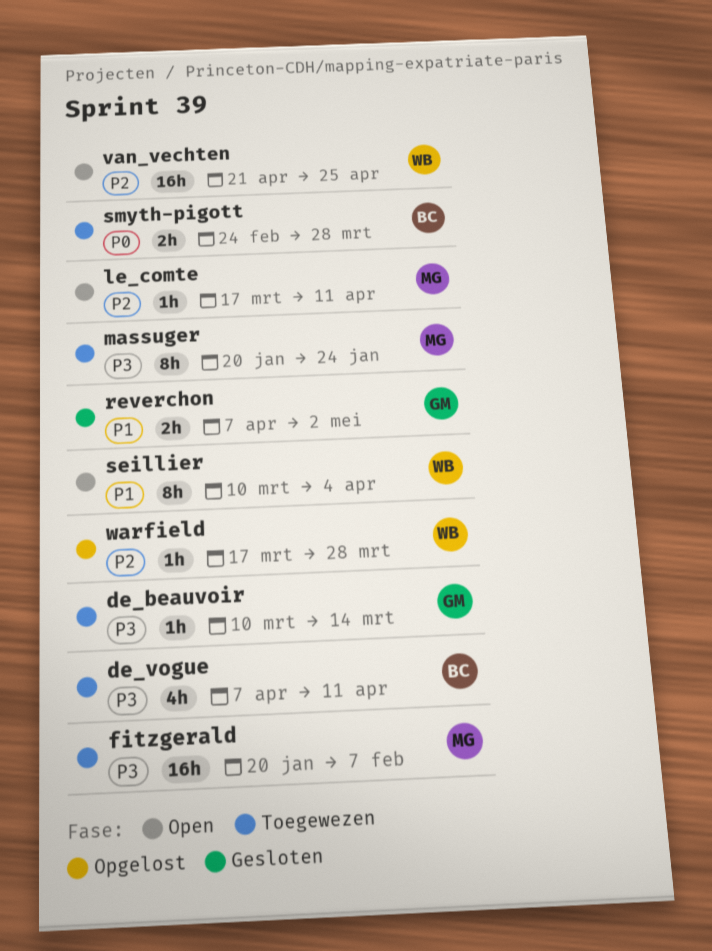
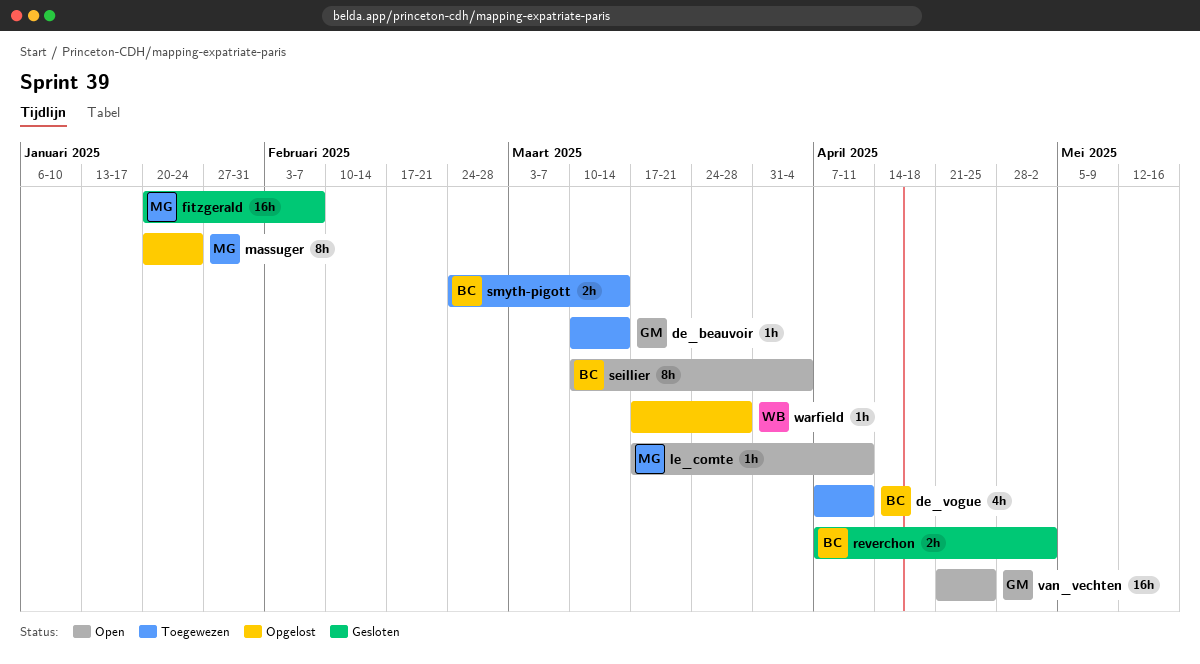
fitzgerald, status: Toegewezen -> Gesloten
massuger, status: Toegewezen -> Opgelost
reverchon, owner: GM -> BC
seillier, owner: WB -> BC
smyth-pigott, due: Mar 28 -> Mar 14
van_vechten, owner: WB -> GM

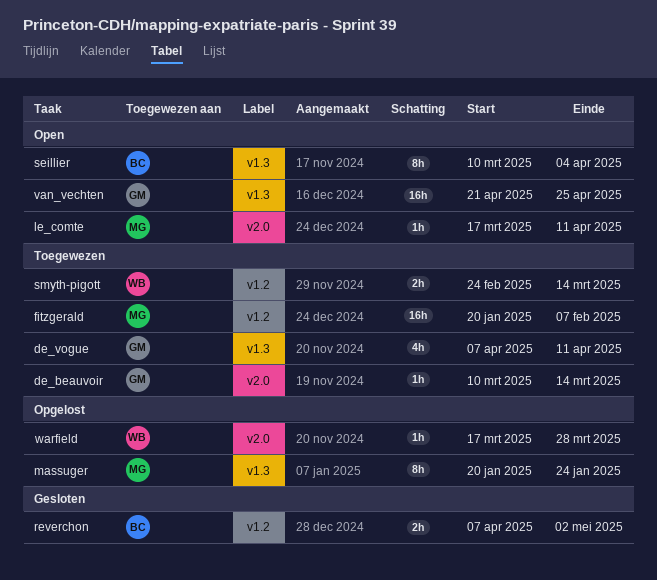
de_vogue, owner: BC -> GM
fitzgerald, status: Gesloten -> Toegewezen
smyth-pigott, owner: BC -> WB

